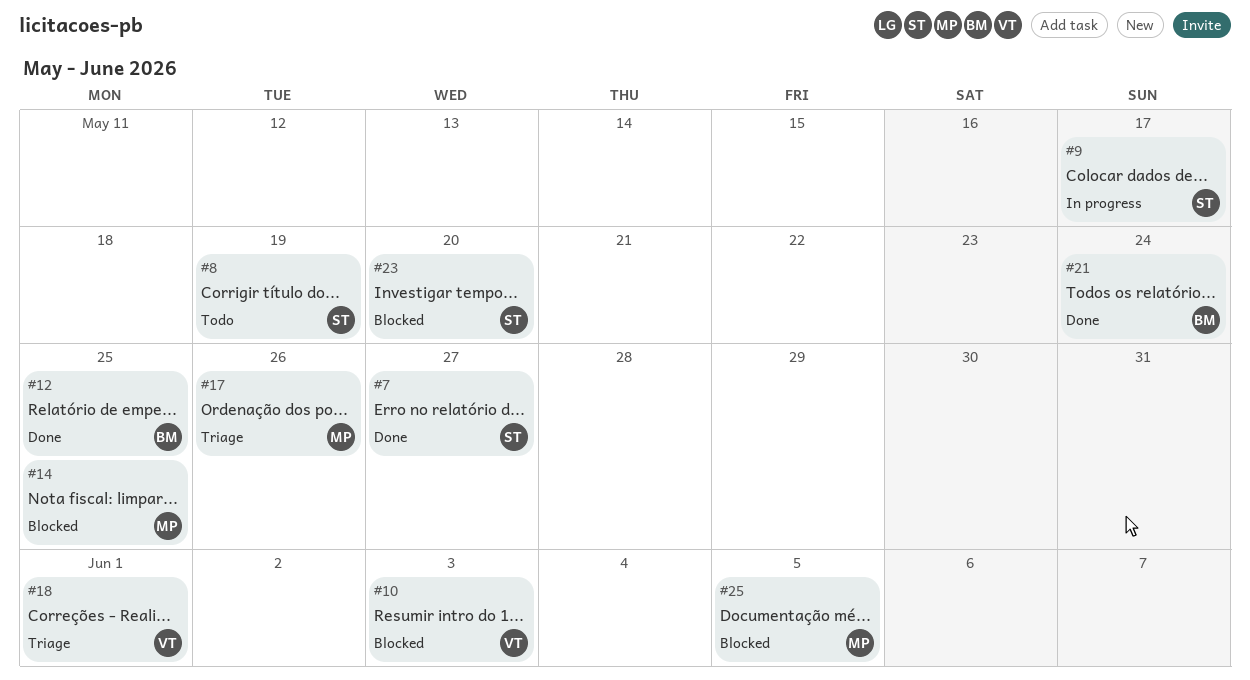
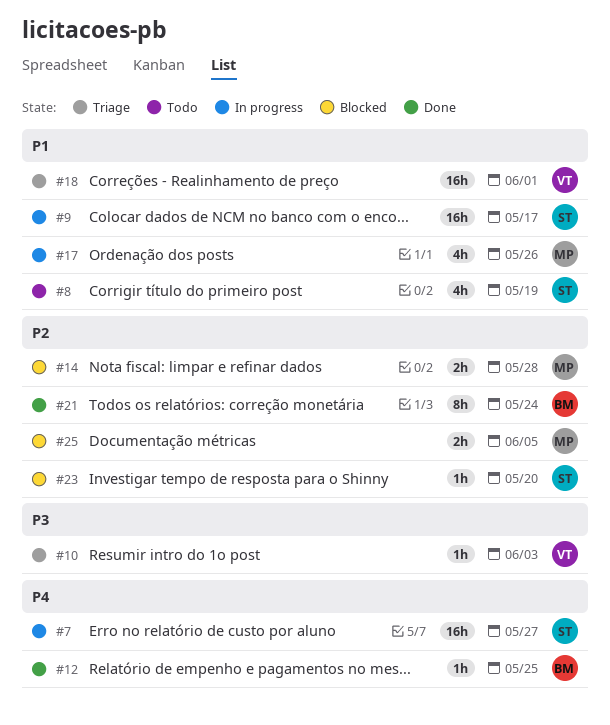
#7, status: Done -> In progress
#10, status: Blocked -> Triage
#14, due: May 25 -> May 28
#17, status: Triage -> In progress

